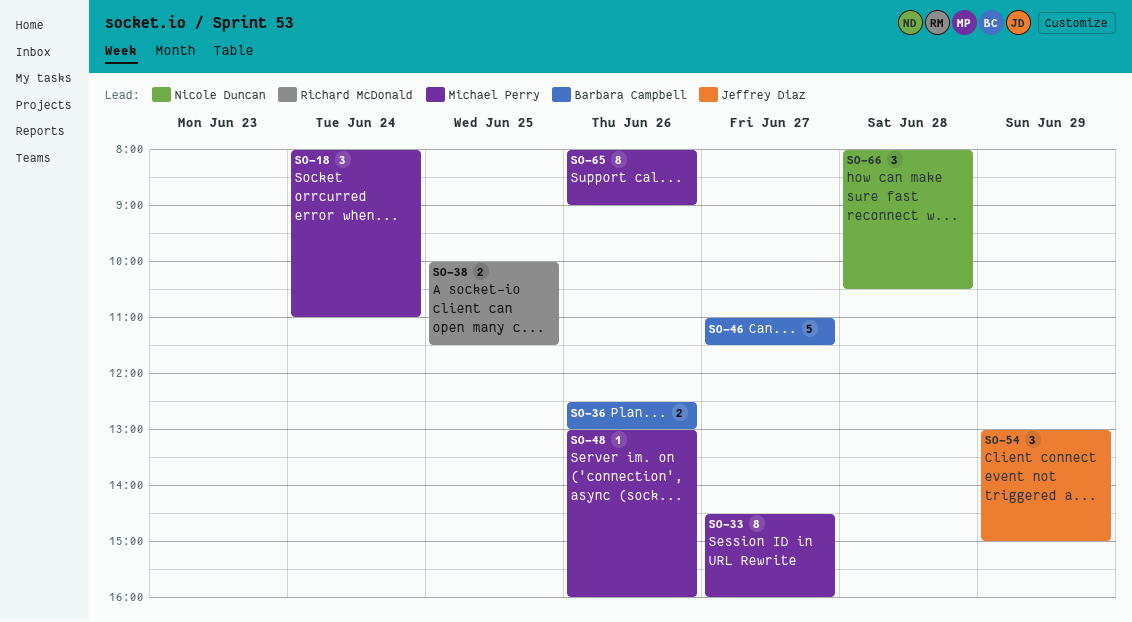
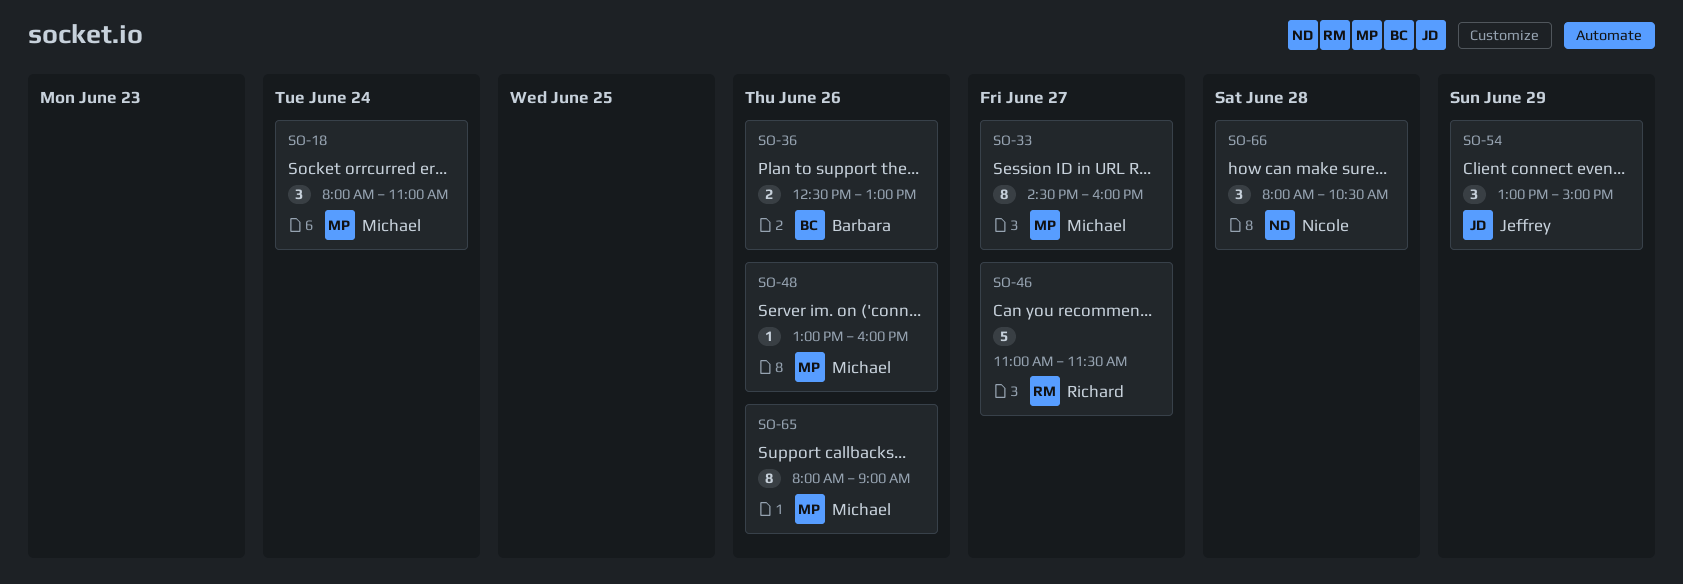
SO-38: present -> none
SO-46, owner: Barbara Campbell -> Richard McDonald

